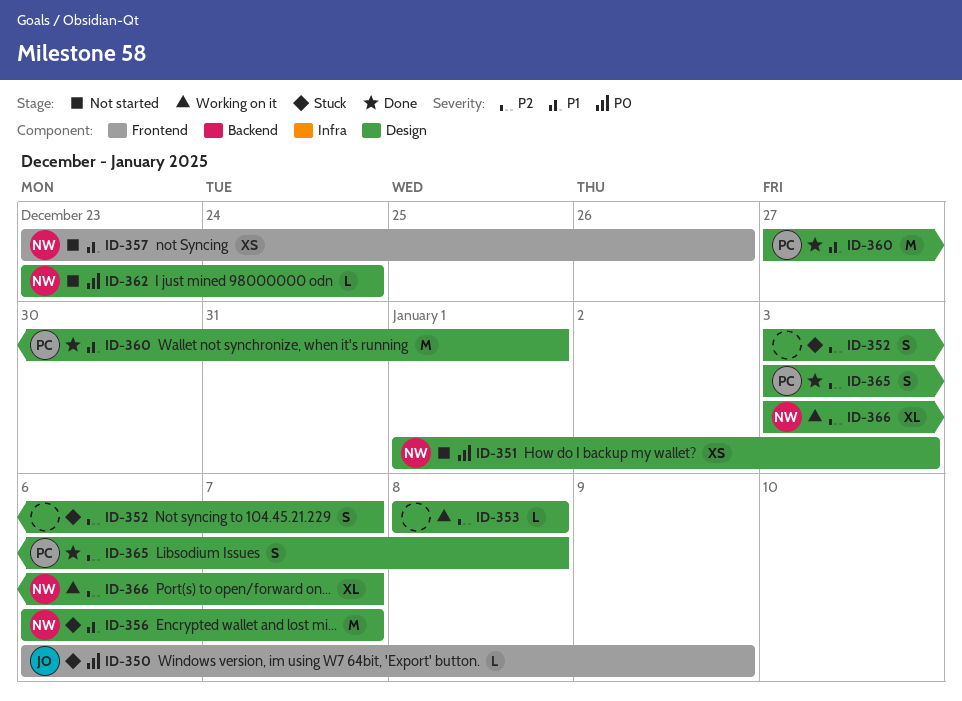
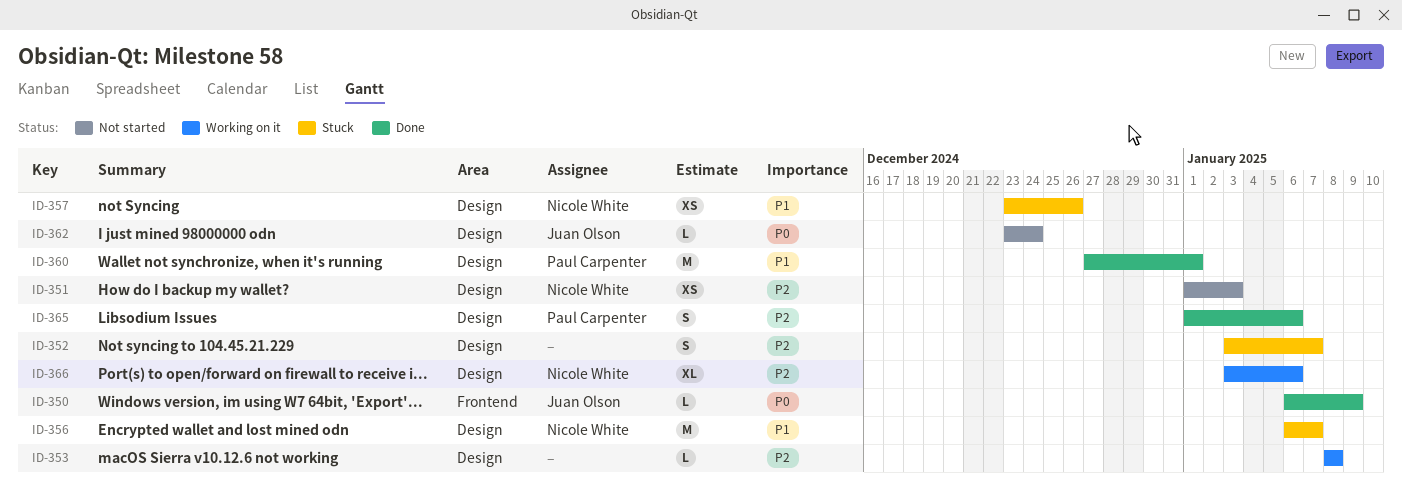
ID-350, status: Stuck -> Done
ID-351, priority: P0 -> P2
ID-357, status: Not started -> Stuck
ID-357, label: Frontend -> Design
ID-362, owner: Nicole White -> Juan Olson
ID-365, start: Jan 3 -> Jan 1
ID-365, due: Jan 8 -> Jan 6
ID-366, due: Jan 7 -> Jan 6

